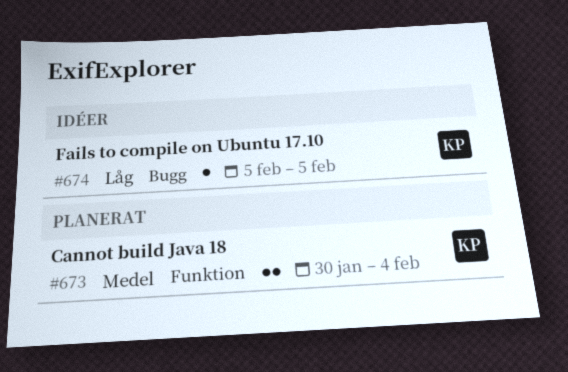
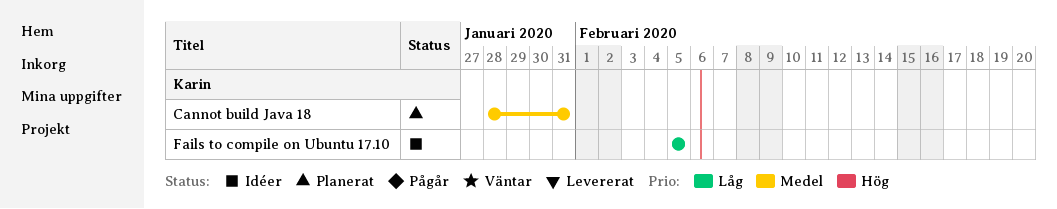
Cannot build Java 18, start: Jan 30 -> Jan 28
Cannot build Java 18, due: Feb 4 -> Jan 31

